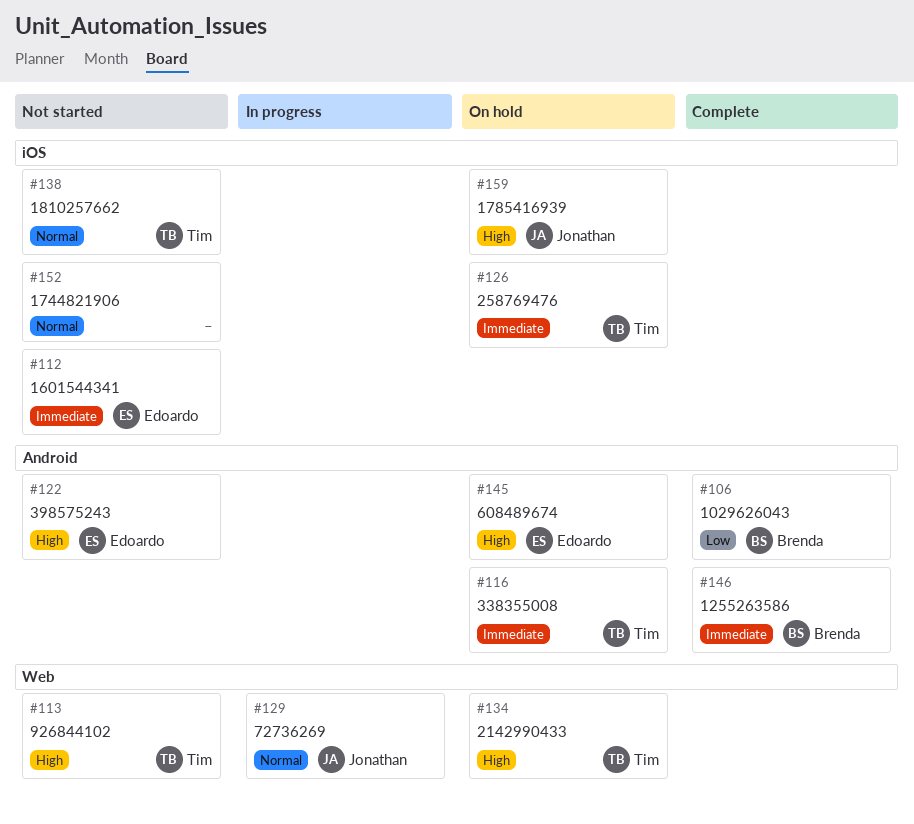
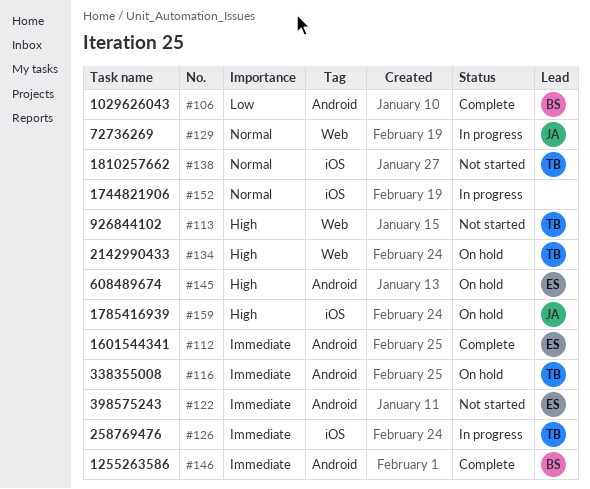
#112, status: Not started -> Complete
#112, label: iOS -> Android
#122, priority: High -> Immediate
#126, status: On hold -> In progress
#152, status: Not started -> In progress

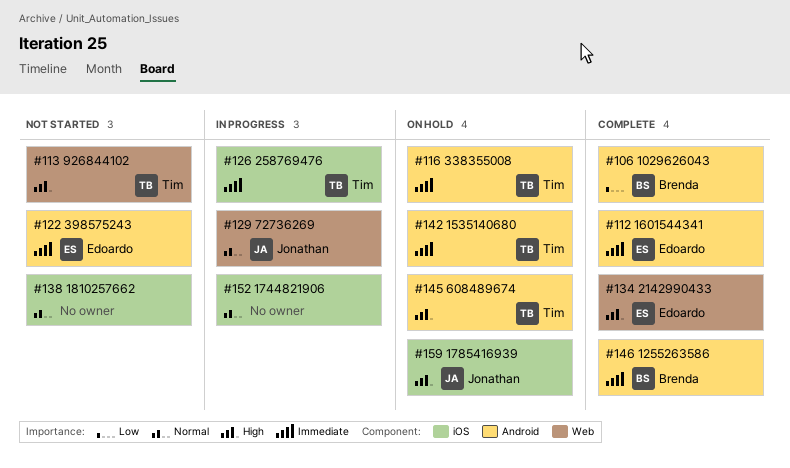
#134, status: On hold -> Complete
#134, owner: Tim -> Edoardo
#138, owner: Tim -> none
#142: none -> present
#145, owner: Edoardo -> Tim

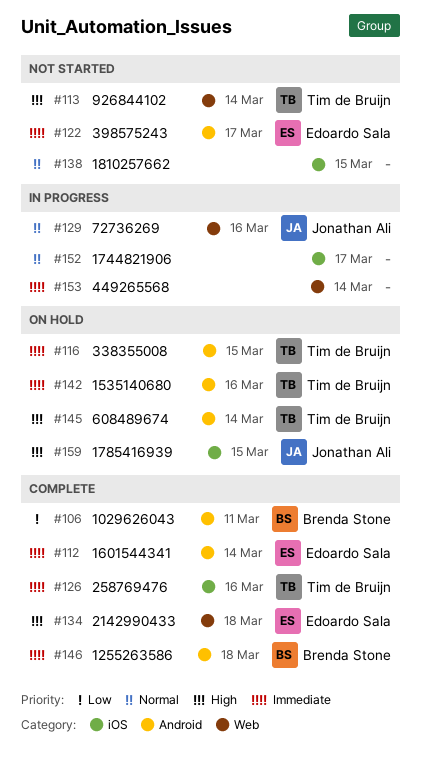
#126, status: In progress -> Complete
#153: none -> present

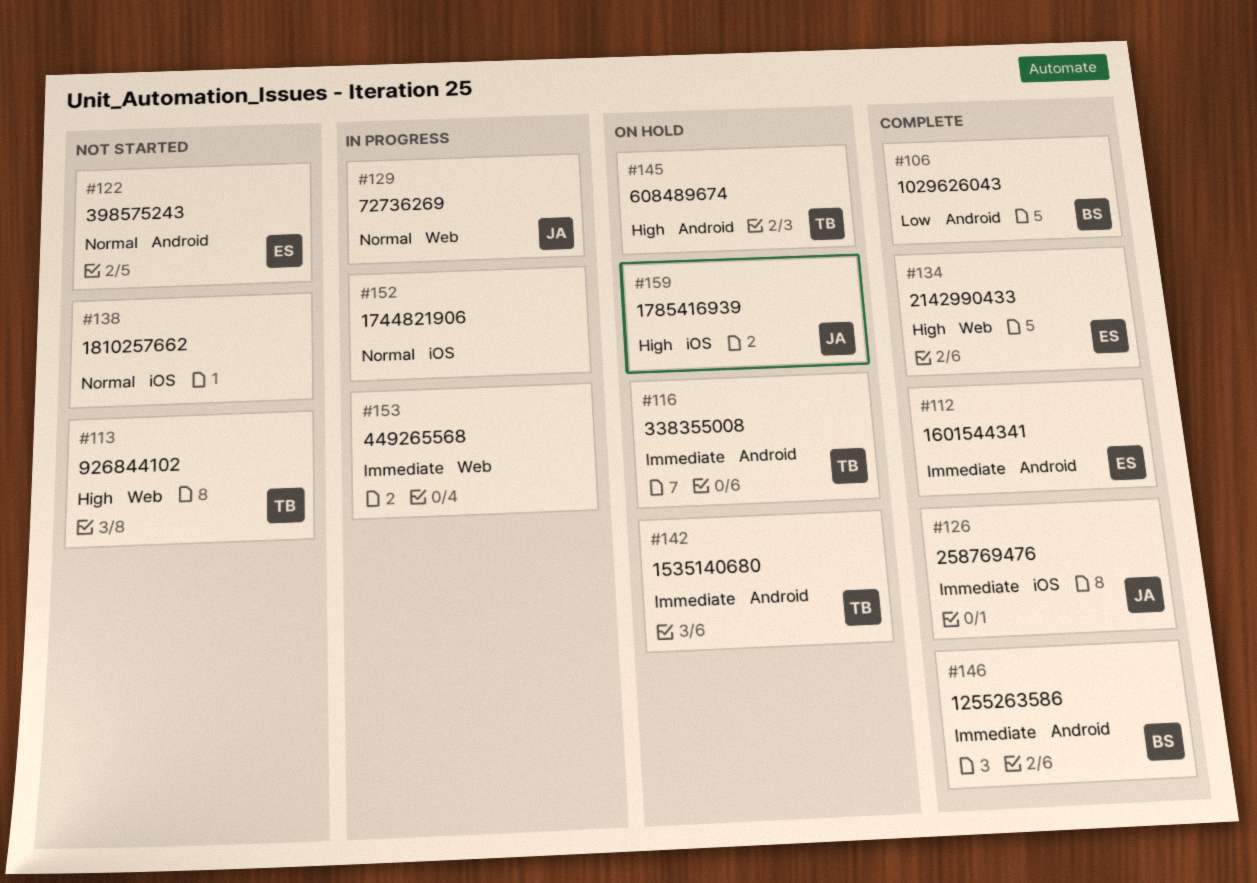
#122, priority: Immediate -> Normal
#126, owner: Tim de Bruijn -> Jonathan Ali

